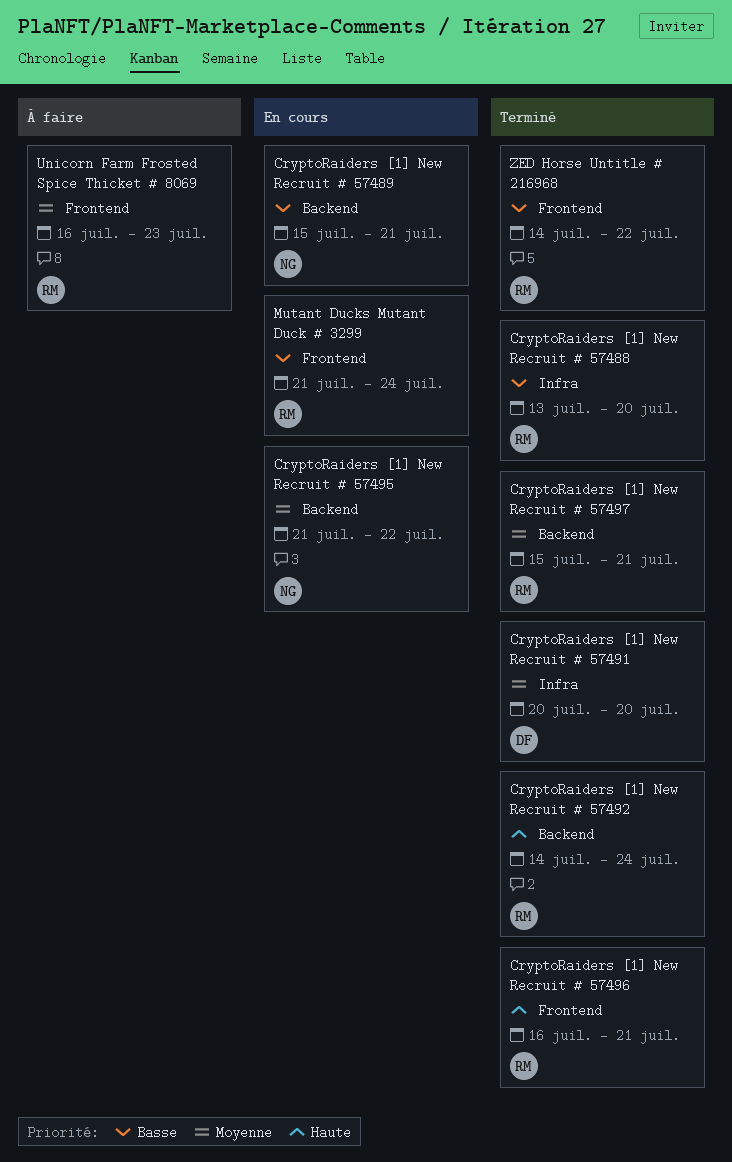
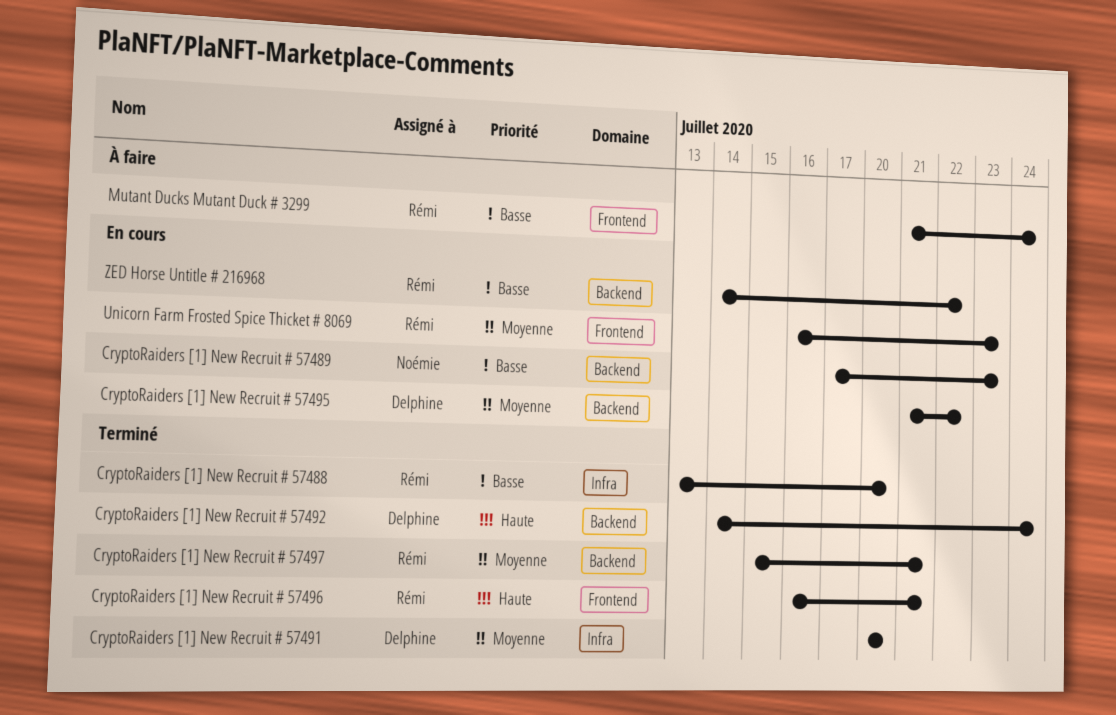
CryptoRaiders [1] New Recruit # 57489, start: Jul 15 -> Jul 17
CryptoRaiders [1] New Recruit # 57489, due: Jul 21 -> Jul 23
CryptoRaiders [1] New Recruit # 57492, owner: Rémi -> Delphine
CryptoRaiders [1] New Recruit # 57495, owner: Noémie -> Delphine
Mutant Ducks Mutant Duck # 3299, status: En cours -> À faire
Unicorn Farm Frosted Spice Thicket # 8069, status: À faire -> En cours
ZED Horse Untitle # 216968, status: Terminé -> En cours
ZED Horse Untitle # 216968, label: Frontend -> Backend

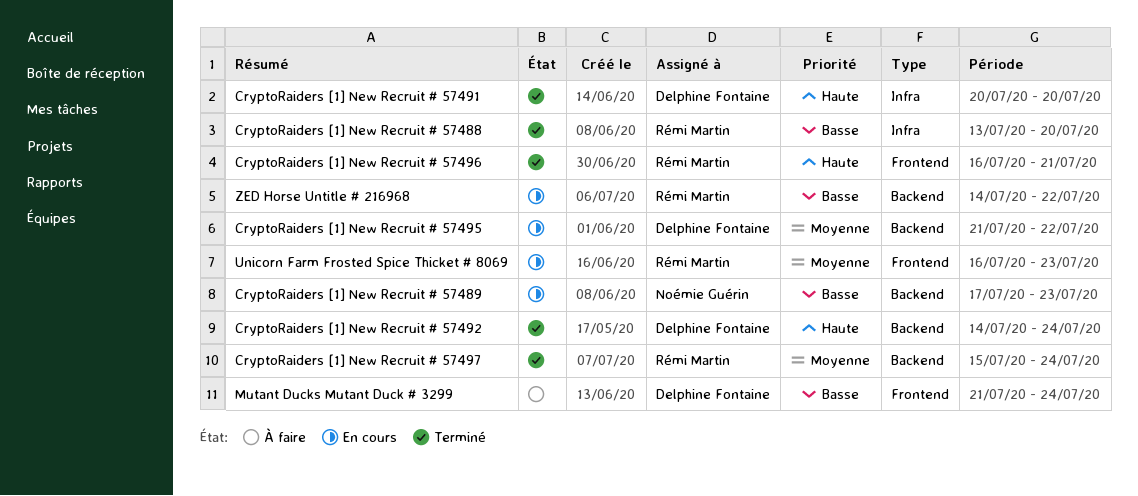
CryptoRaiders [1] New Recruit # 57491, priority: Moyenne -> Haute
CryptoRaiders [1] New Recruit # 57497, due: Jul 21 -> Jul 24
Mutant Ducks Mutant Duck # 3299, owner: Rémi Martin -> Delphine Fontaine

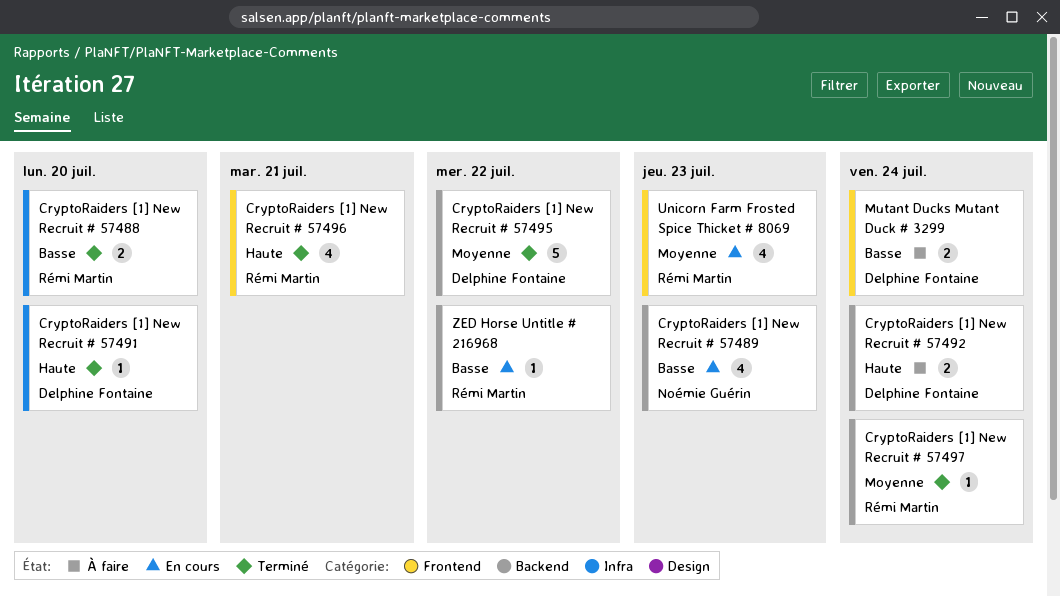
CryptoRaiders [1] New Recruit # 57492, status: Terminé -> À faire
CryptoRaiders [1] New Recruit # 57495, status: En cours -> Terminé

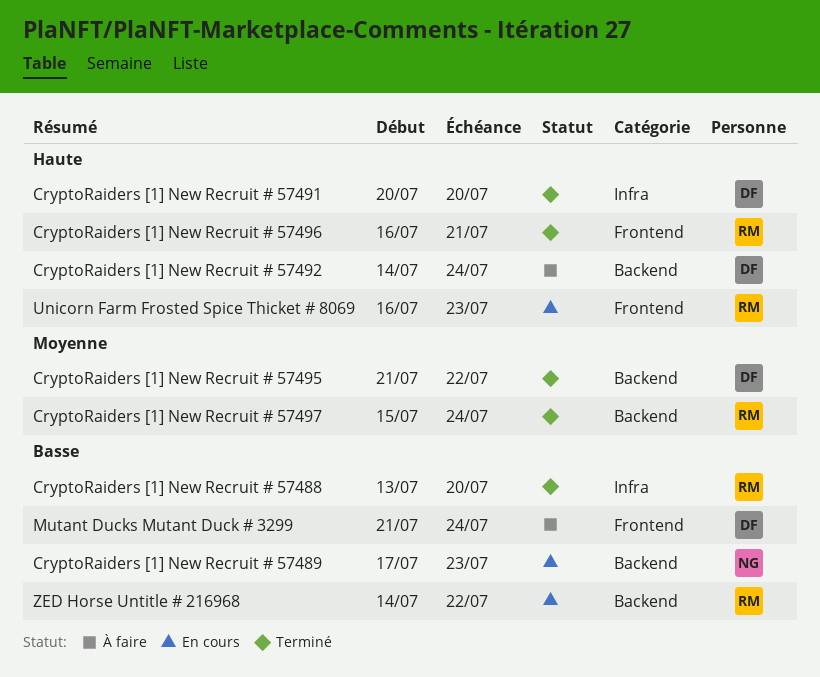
Unicorn Farm Frosted Spice Thicket # 8069, priority: Moyenne -> Haute

